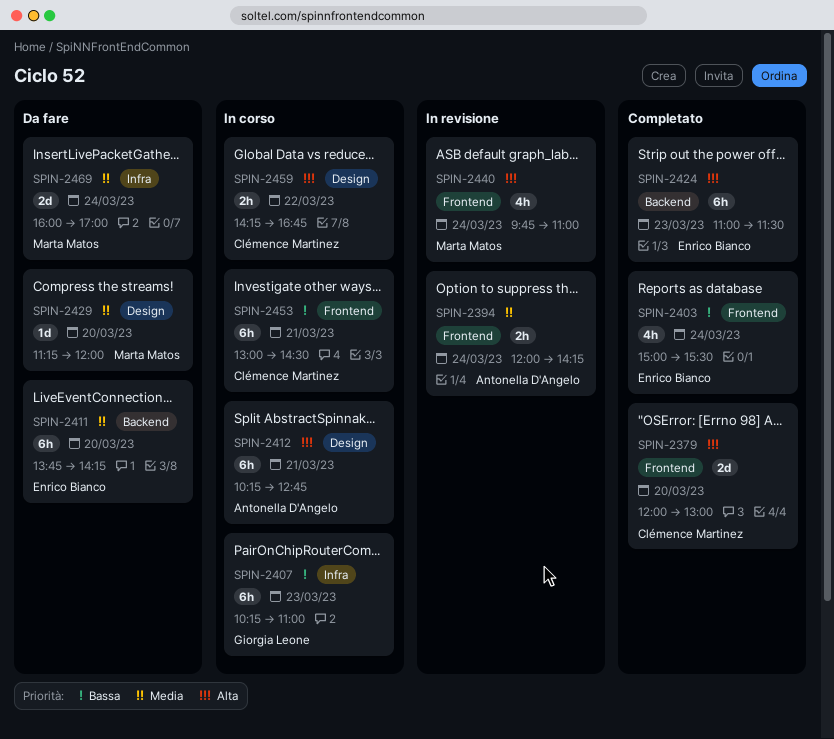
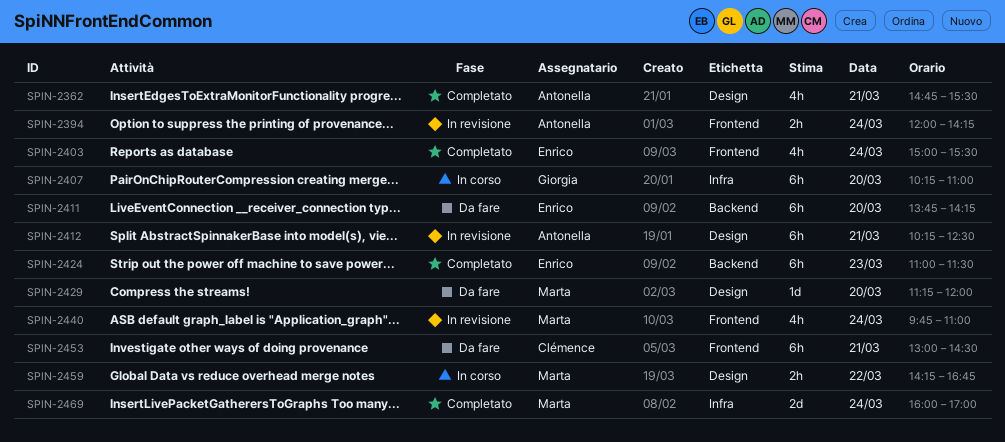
SPIN-2362: none -> present
SPIN-2379: present -> none
SPIN-2407, day: Mar 23 -> Mar 20
SPIN-2412, status: In corso -> In revisione
SPIN-2412, ends: 12:45 -> 12:30
SPIN-2453, status: In corso -> Da fare
SPIN-2459, owner: Clémence Martinez -> Marta Matos
SPIN-2469, status: Da fare -> Completato

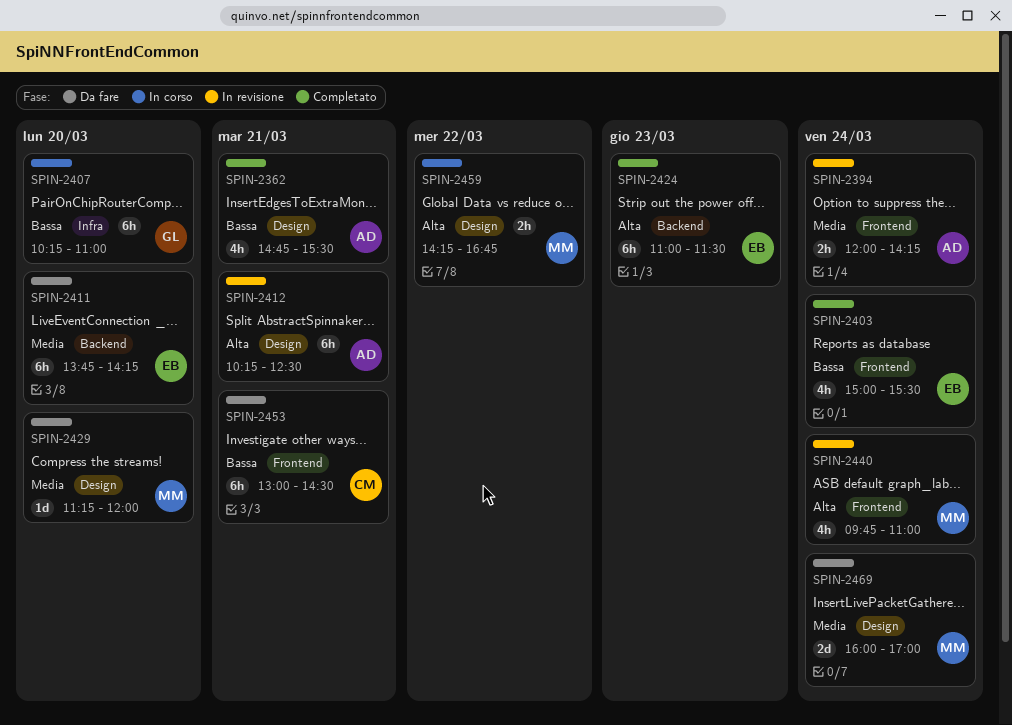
SPIN-2469, status: Completato -> Da fare
SPIN-2469, label: Infra -> Design

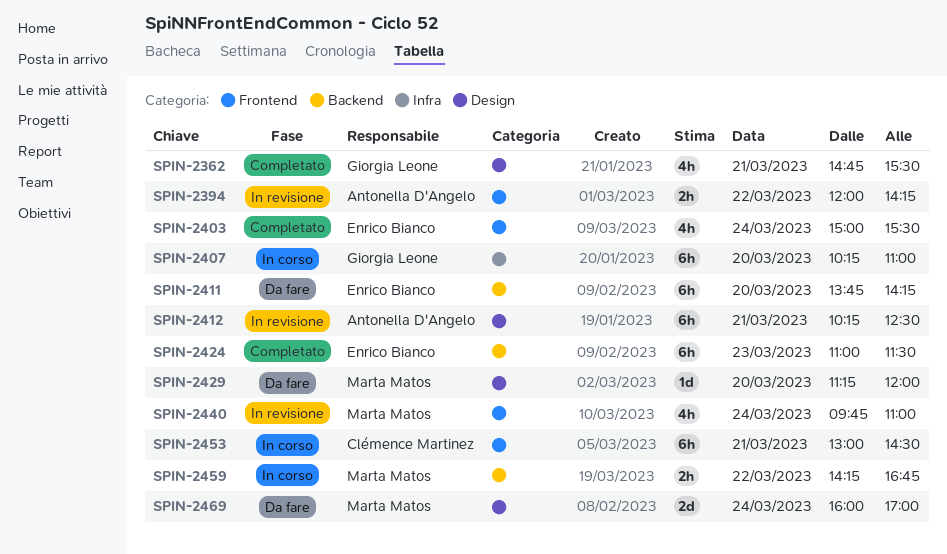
SPIN-2362, owner: Antonella D'Angelo -> Giorgia Leone
SPIN-2394, day: Mar 24 -> Mar 22
SPIN-2453, status: Da fare -> In corso
SPIN-2459, label: Design -> Backend

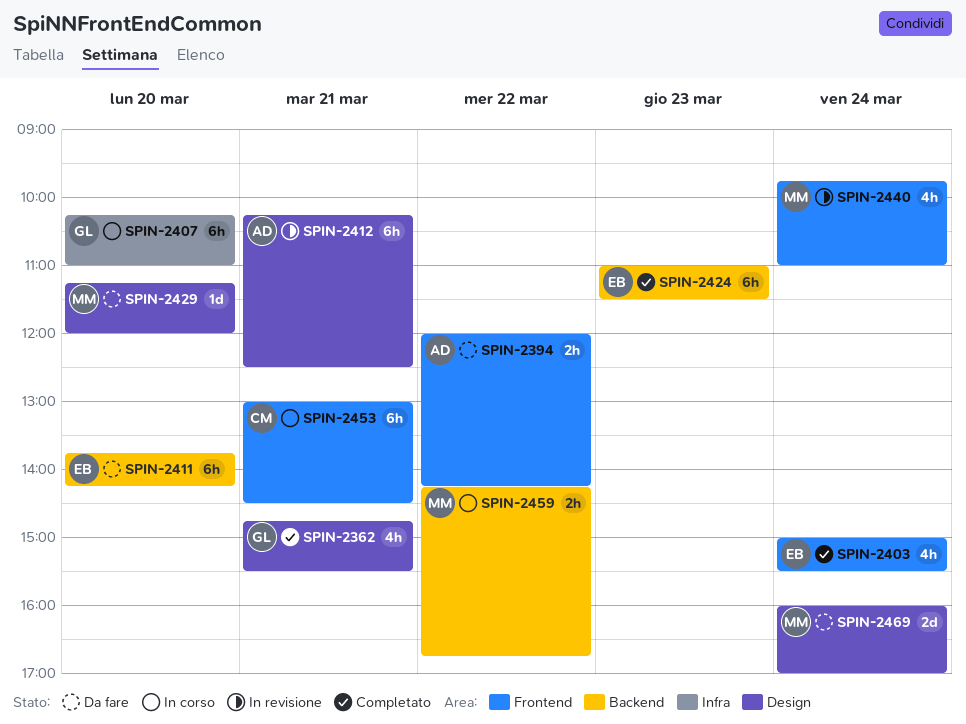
SPIN-2394, status: In revisione -> Da fare

